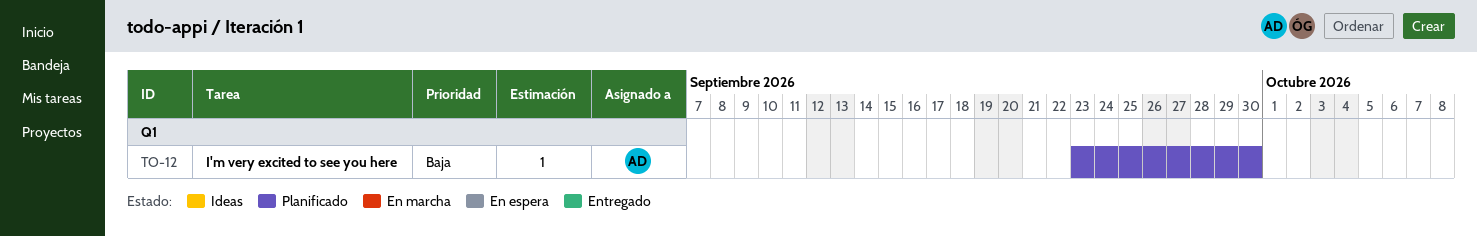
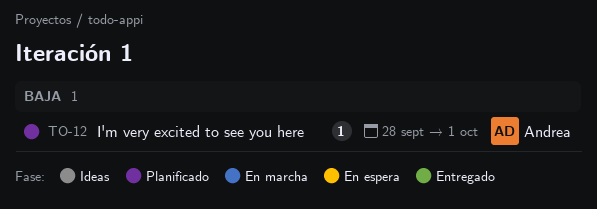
TO-12, start: Sep 23 -> Sep 28
TO-12, due: Sep 30 -> Oct 1

